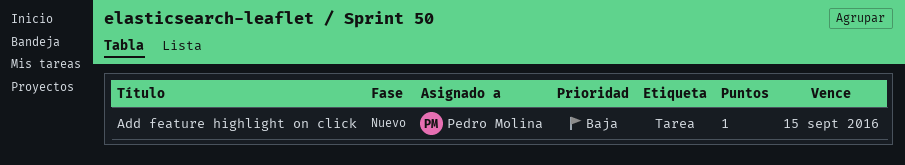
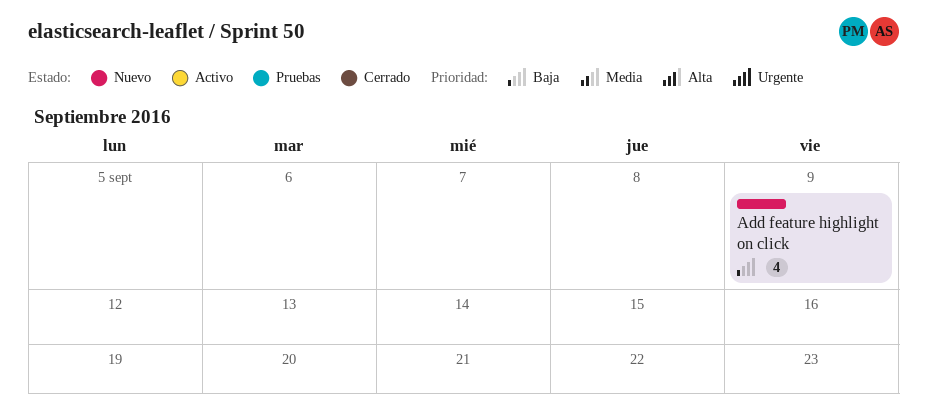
Add feature highlight on click, estimate: 1 -> 4
Add feature highlight on click, due: Sep 15 -> Sep 9

